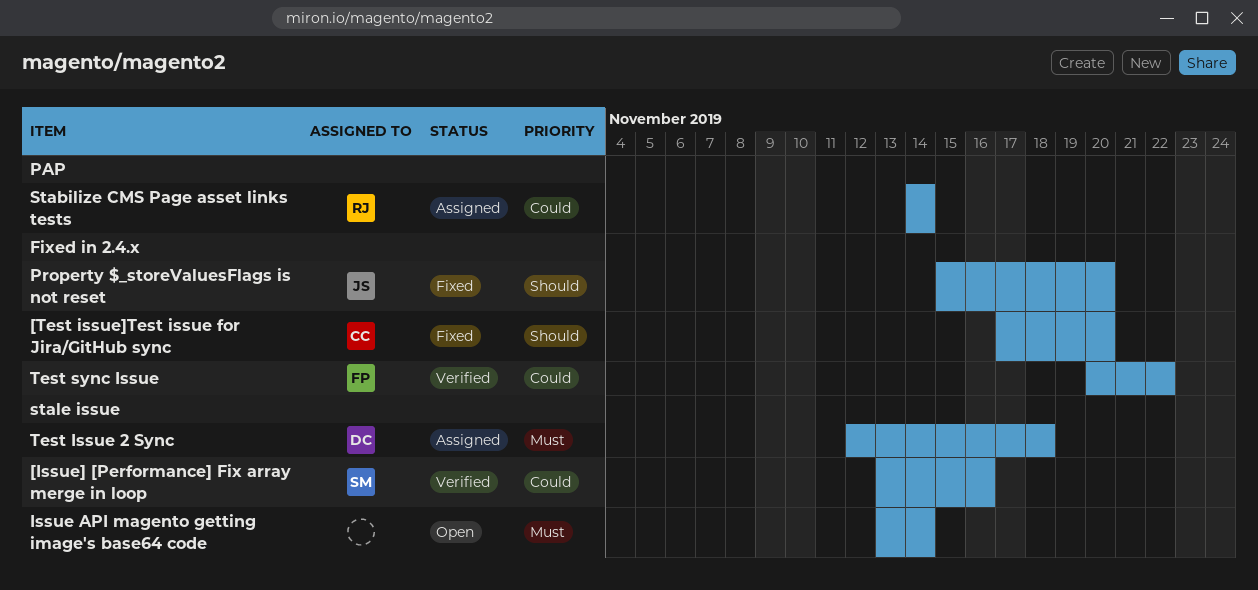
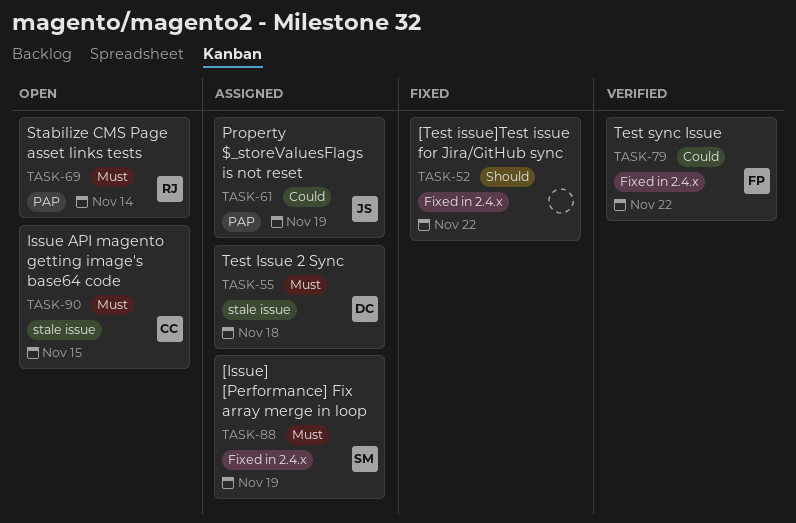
[Issue] [Performance] Fix array merge in loop, status: Verified -> Assigned
[Issue] [Performance] Fix array merge in loop, priority: Could -> Must
[Issue] [Performance] Fix array merge in loop, label: stale issue -> Fixed in 2.4.x
[Issue] [Performance] Fix array merge in loop, due: Nov 16 -> Nov 19
[Test issue]Test issue for Jira/GitHub sync, owner: CC -> none
[Test issue]Test issue for Jira/GitHub sync, due: Nov 20 -> Nov 22
Issue API magento getting image's base64 code, owner: none -> CC
Issue API magento getting image's base64 code, due: Nov 14 -> Nov 15
Property $_storeValuesFlags is not reset, status: Fixed -> Assigned
Property $_storeValuesFlags is not reset, priority: Should -> Could
Property $_storeValuesFlags is not reset, label: Fixed in 2.4.x -> PAP
Property $_storeValuesFlags is not reset, due: Nov 20 -> Nov 19
Stabilize CMS Page asset links tests, status: Assigned -> Open
Stabilize CMS Page asset links tests, priority: Could -> Must

